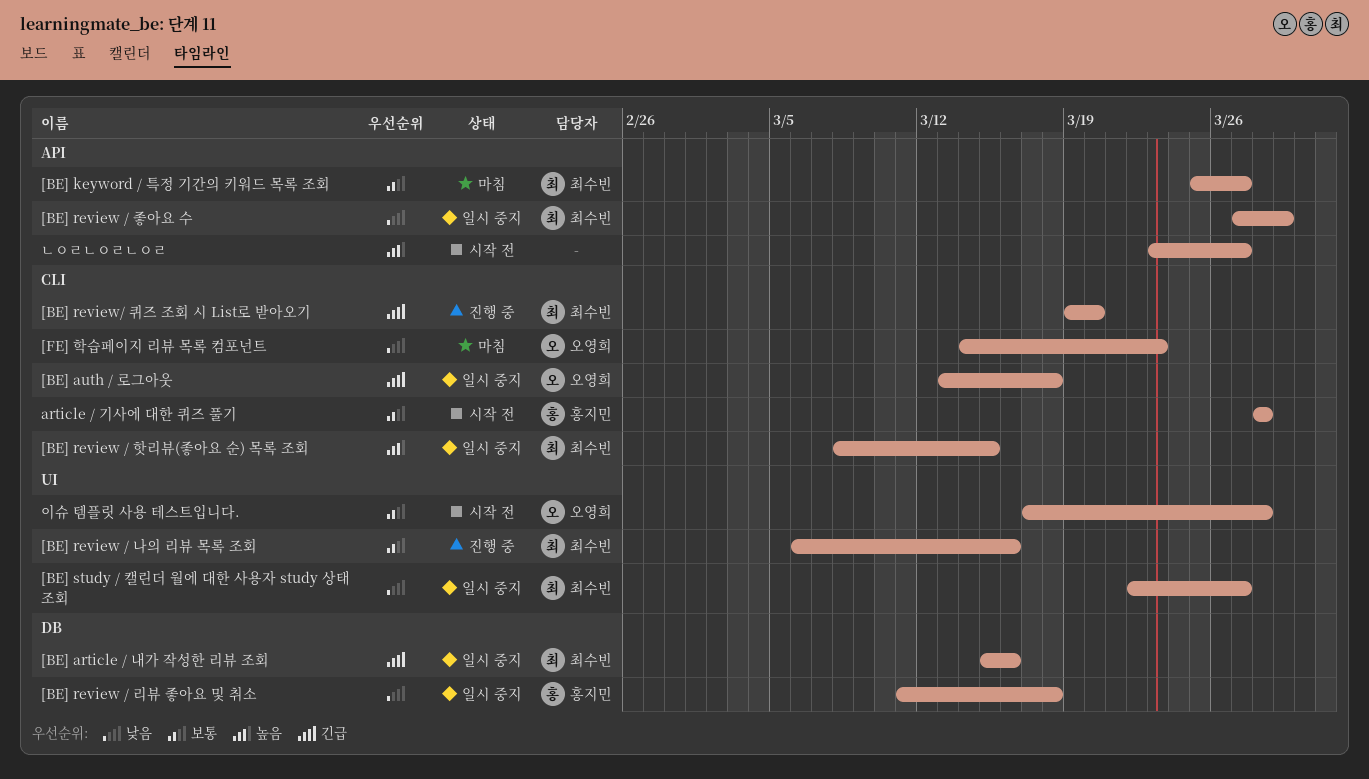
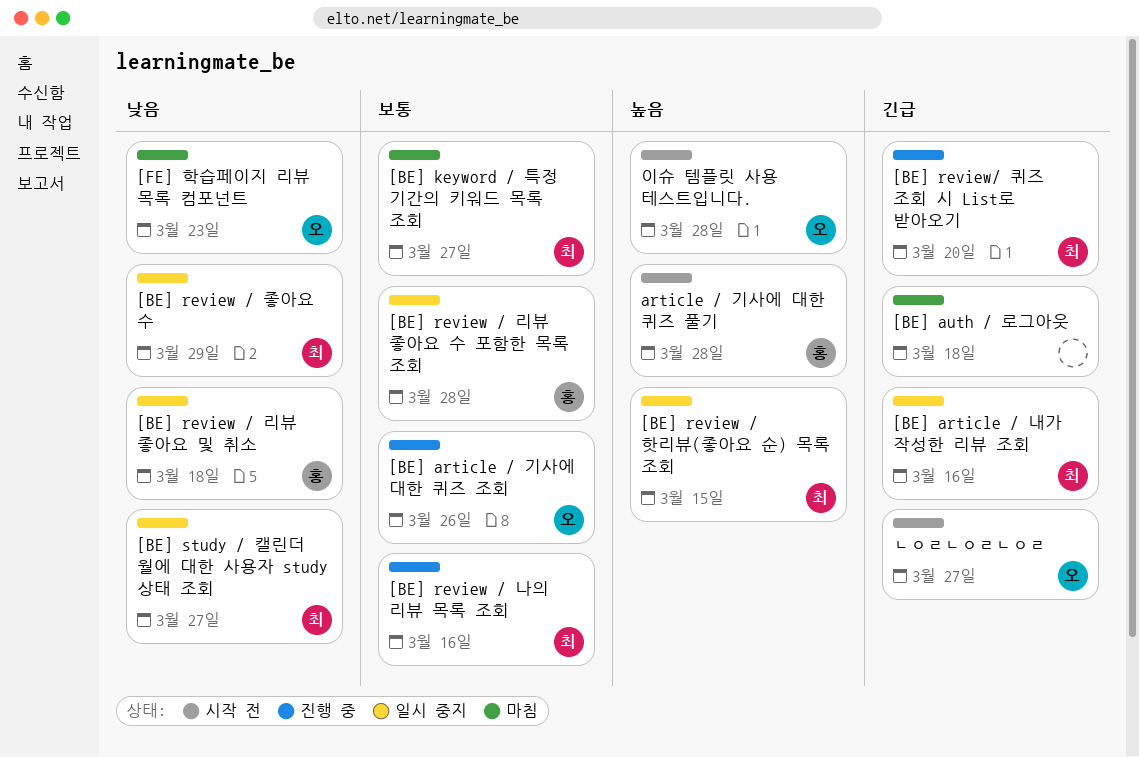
[BE] article / 기사에 대한 퀴즈 조회: none -> present
[BE] auth / 로그아웃, status: 일시 중지 -> 마침
[BE] auth / 로그아웃, owner: 오영희 -> none
[BE] review / 리뷰 좋아요 수 포함한 목록 조회: none -> present
article / 기사에 대한 퀴즈 풀기, priority: 보통 -> 높음
ㄴㅇㄹㄴㅇㄹㄴㅇㄹ, owner: none -> 오영희
ㄴㅇㄹㄴㅇㄹㄴㅇㄹ, priority: 높음 -> 긴급
이슈 템플릿 사용 테스트입니다., priority: 보통 -> 높음

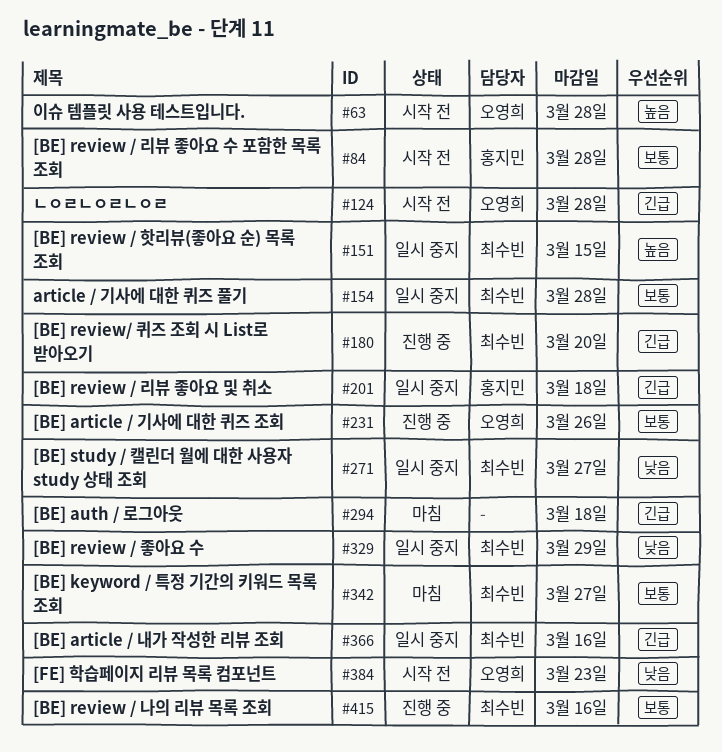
[BE] review / 리뷰 좋아요 및 취소, priority: 낮음 -> 긴급
[BE] review / 리뷰 좋아요 수 포함한 목록 조회, status: 일시 중지 -> 시작 전
[FE] 학습페이지 리뷰 목록 컴포넌트, status: 마침 -> 시작 전
article / 기사에 대한 퀴즈 풀기, status: 시작 전 -> 일시 중지
article / 기사에 대한 퀴즈 풀기, owner: 홍지민 -> 최수빈
article / 기사에 대한 퀴즈 풀기, priority: 높음 -> 보통
ㄴㅇㄹㄴㅇㄹㄴㅇㄹ, due: Mar 27 -> Mar 28

